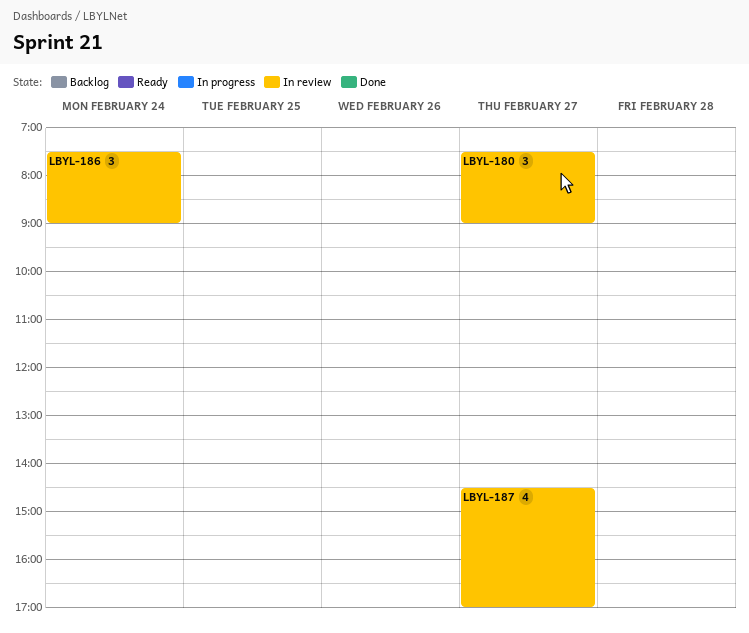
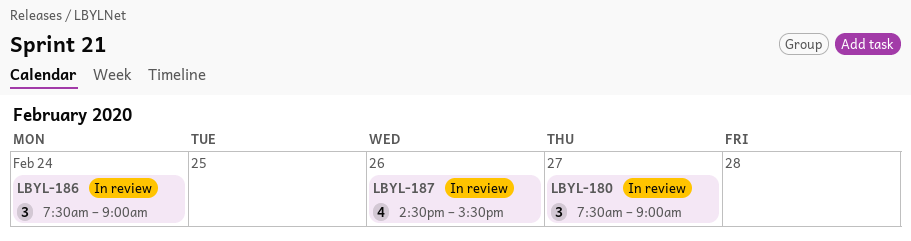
LBYL-187, day: Feb 27 -> Feb 26
LBYL-187, ends: 17:00 -> 15:30

